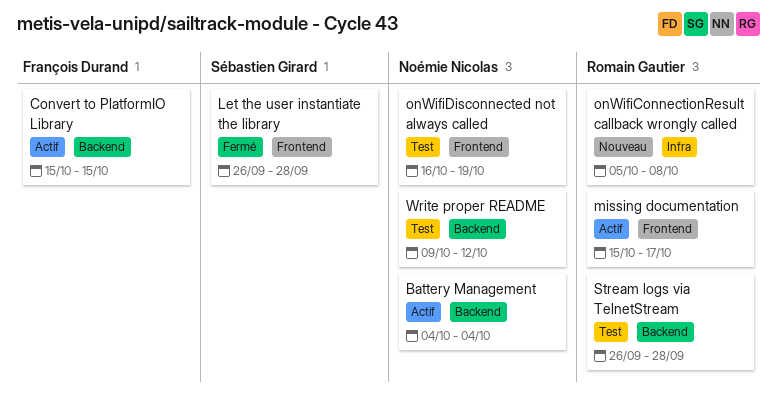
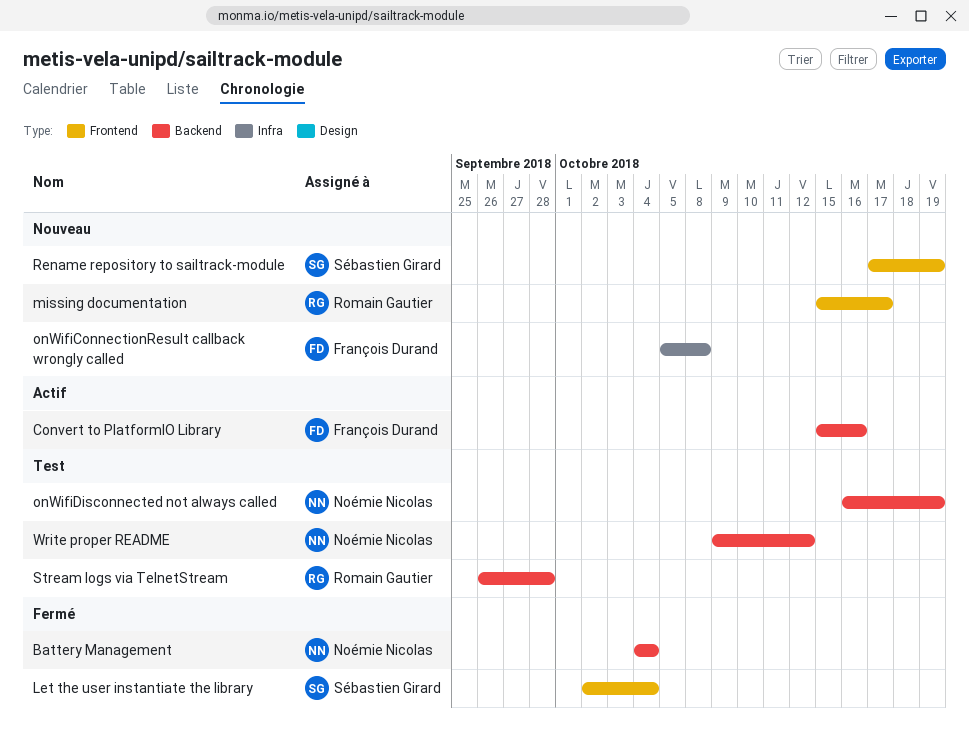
Battery Management, status: Actif -> Fermé
Convert to PlatformIO Library, due: Oct 15 -> Oct 16
Let the user instantiate the library, start: Sep 26 -> Oct 2
Let the user instantiate the library, due: Sep 28 -> Oct 4
missing documentation, status: Actif -> Nouveau
onWifiConnectionResult callback wrongly called, owner: Romain Gautier -> François Durand
onWifiDisconnected not always called, label: Frontend -> Backend
Rename repository to sailtrack-module: none -> present

